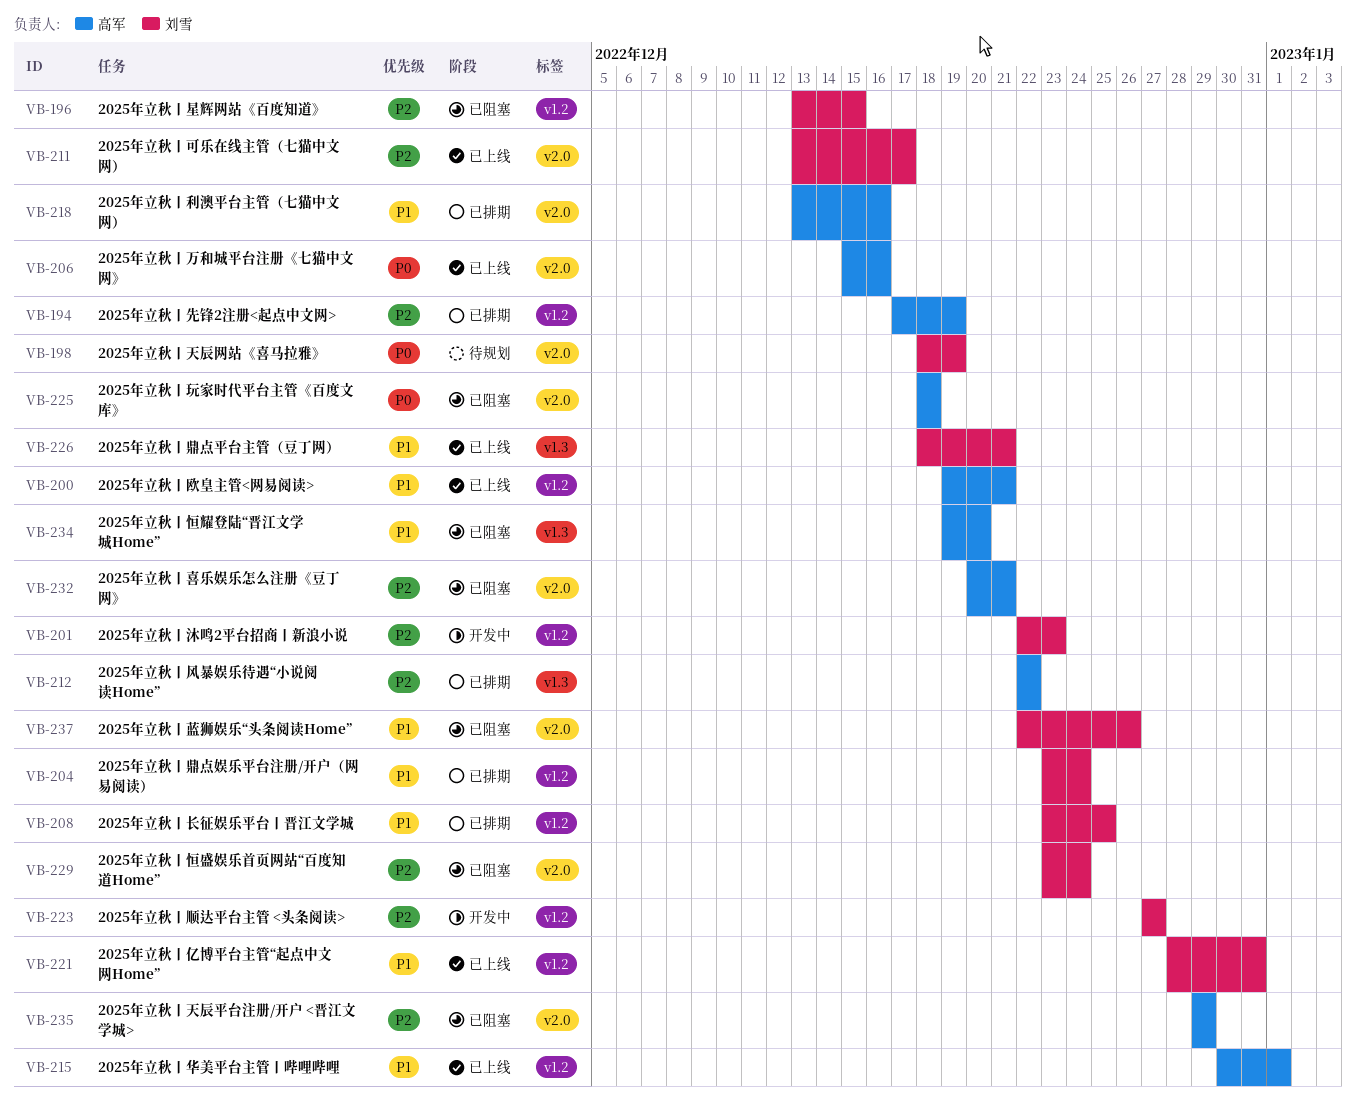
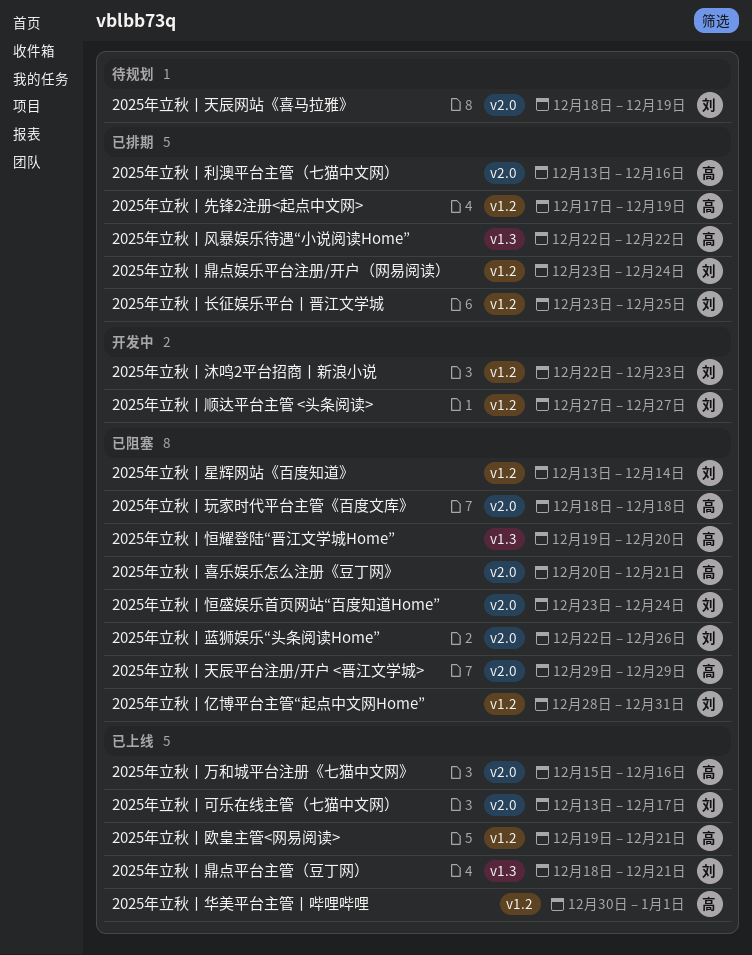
2025年立秋丨亿博平台主管“起点中文网Home”, status: 已上线 -> 已阻塞
2025年立秋丨星辉网站《百度知道》, due: Dec 15 -> Dec 14

